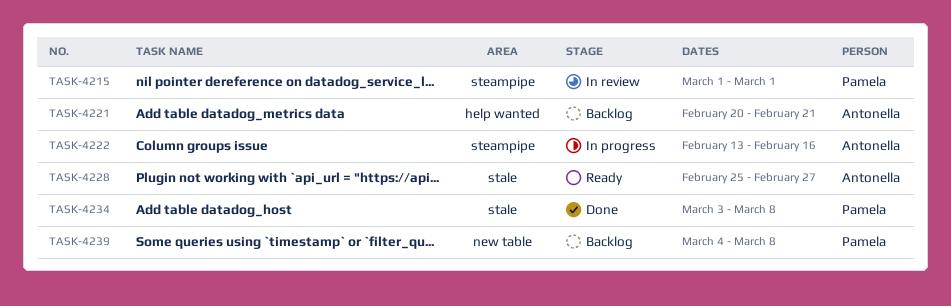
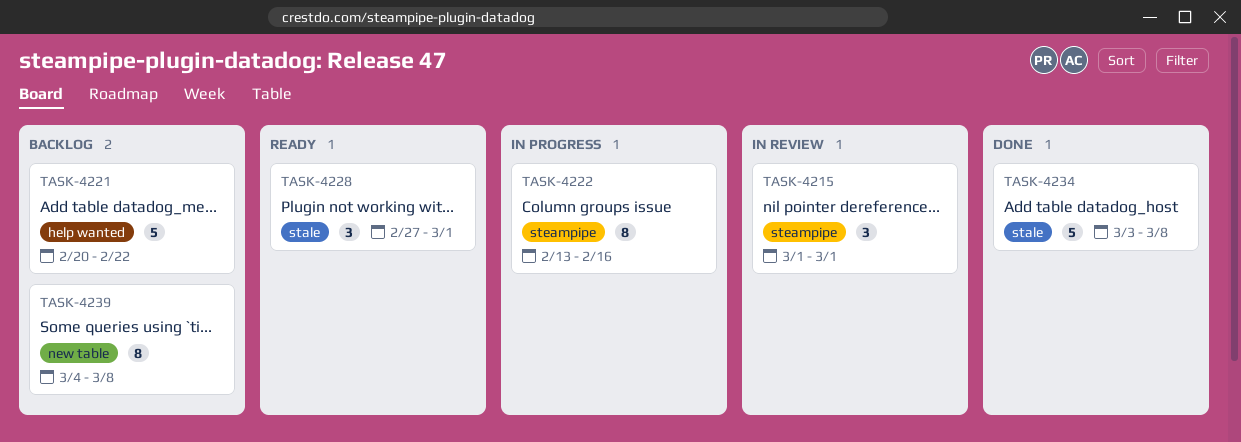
TASK-4221, due: Feb 21 -> Feb 22
TASK-4228, start: Feb 25 -> Feb 27
TASK-4228, due: Feb 27 -> Mar 1

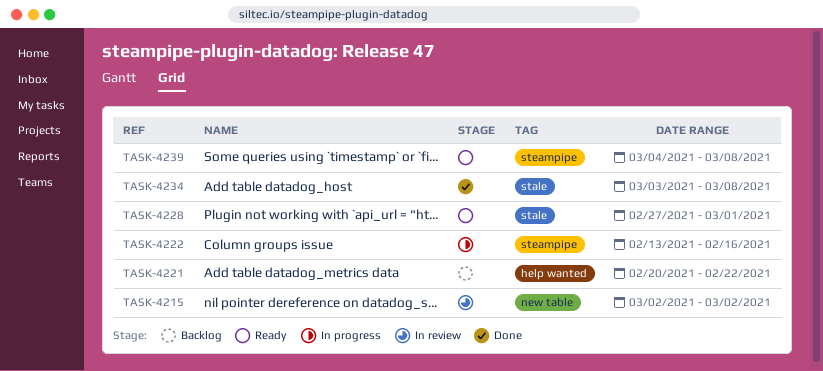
TASK-4215, label: steampipe -> new table
TASK-4215, start: Mar 1 -> Mar 2
TASK-4215, due: Mar 1 -> Mar 2
TASK-4239, status: Backlog -> Ready
TASK-4239, label: new table -> steampipe

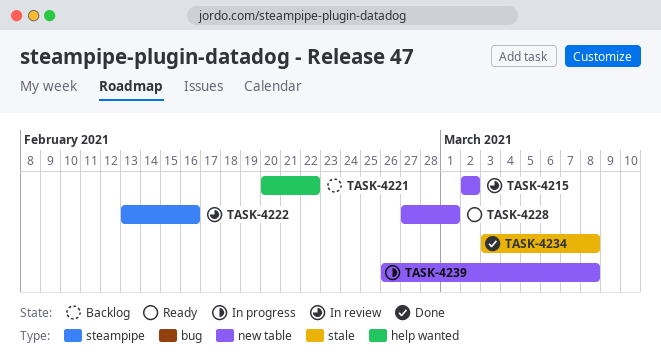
TASK-4222, status: In progress -> In review
TASK-4228, label: stale -> new table
TASK-4239, status: Ready -> In progress
TASK-4239, label: steampipe -> new table
TASK-4239, start: Mar 4 -> Feb 26

